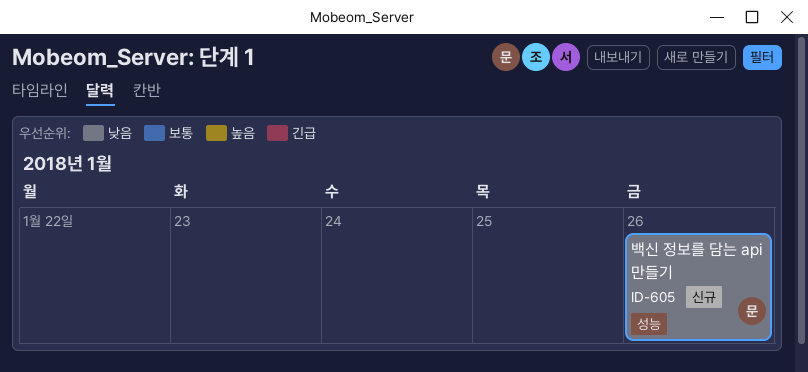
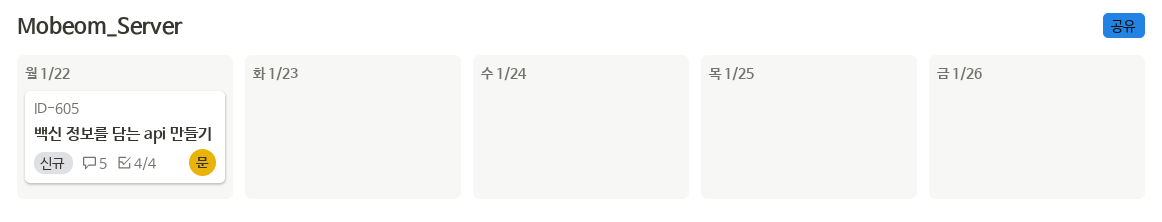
ID-605, due: Jan 26 -> Jan 22

